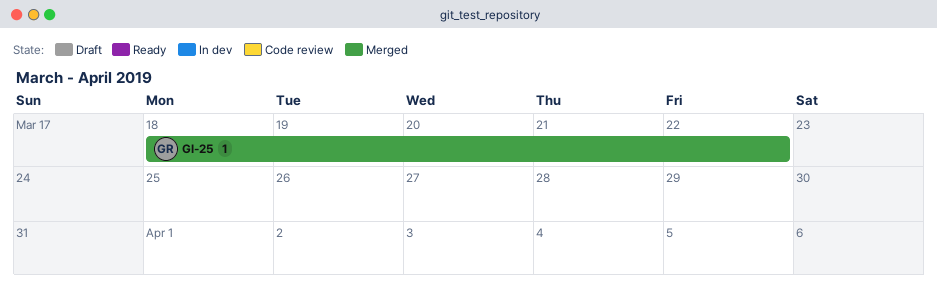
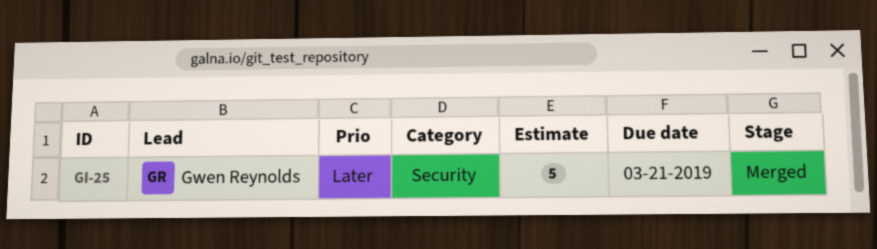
GI-25, estimate: 1 -> 5
GI-25, due: Mar 22 -> Mar 21

